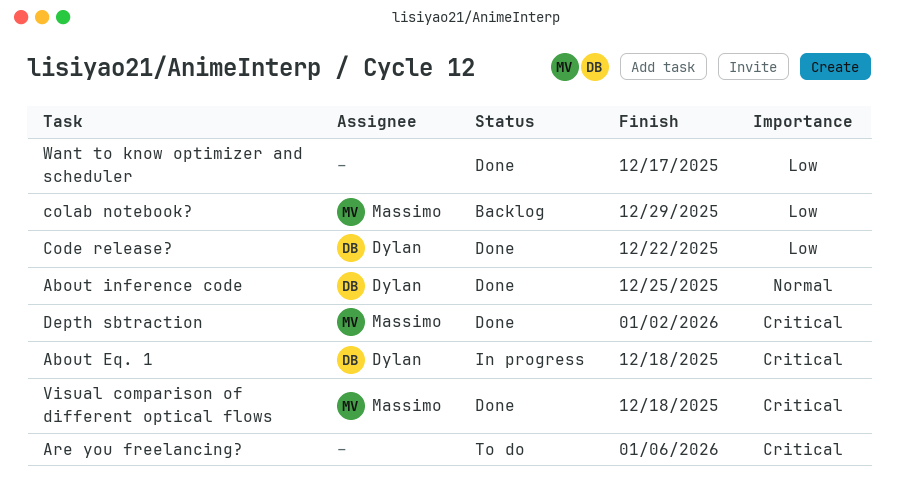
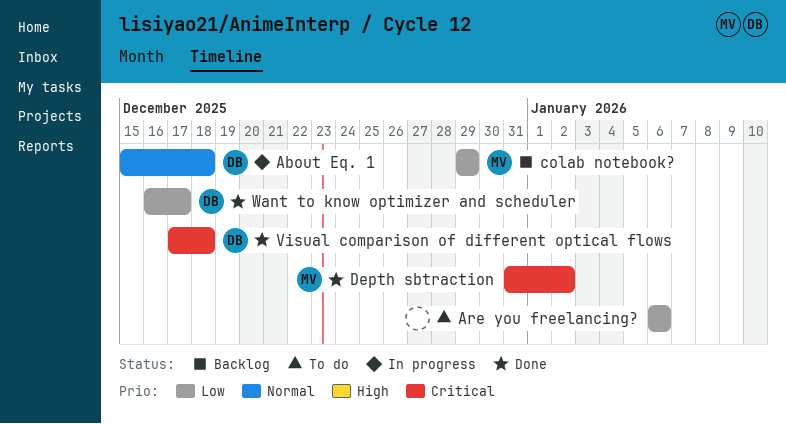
About Eq. 1, priority: Critical -> Normal
About inference code: present -> none
Are you freelancing?, priority: Critical -> Low
Code release?: present -> none
Visual comparison of different optical flows, owner: Massimo -> Dylan
Want to know optimizer and scheduler, owner: none -> Dylan

